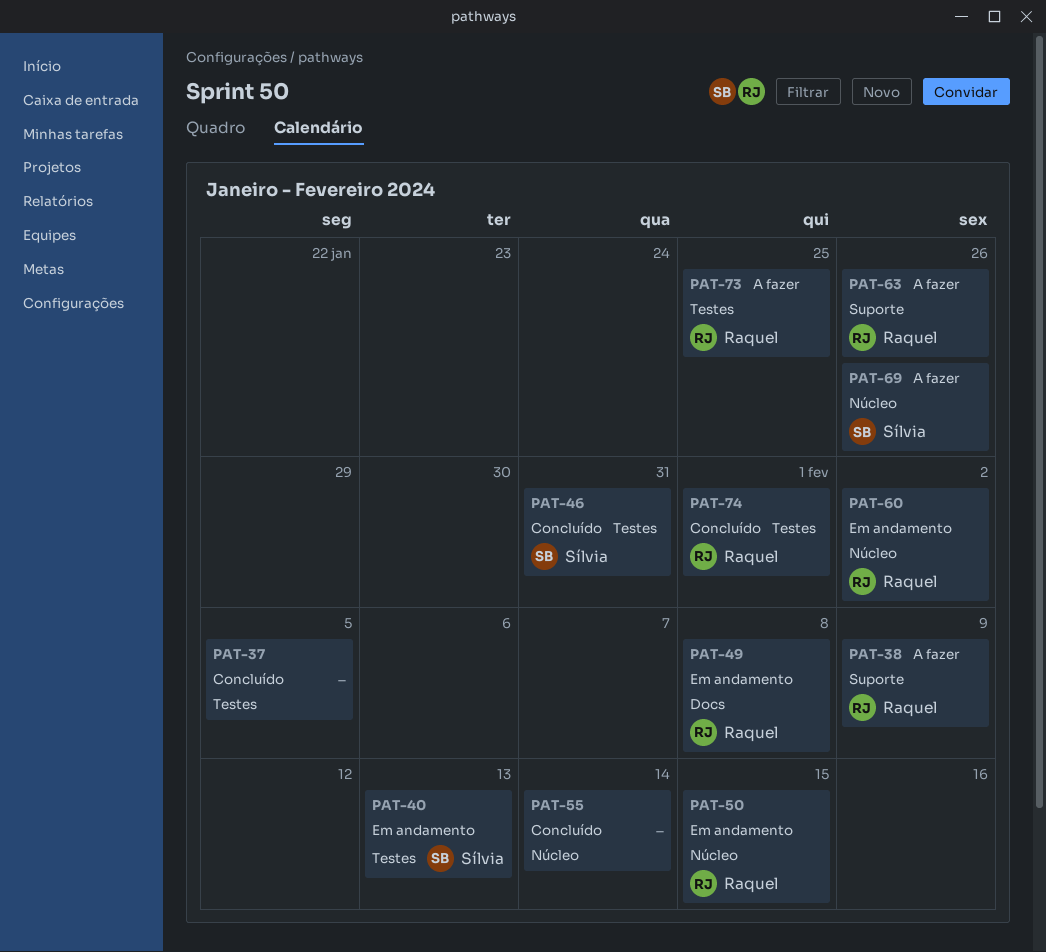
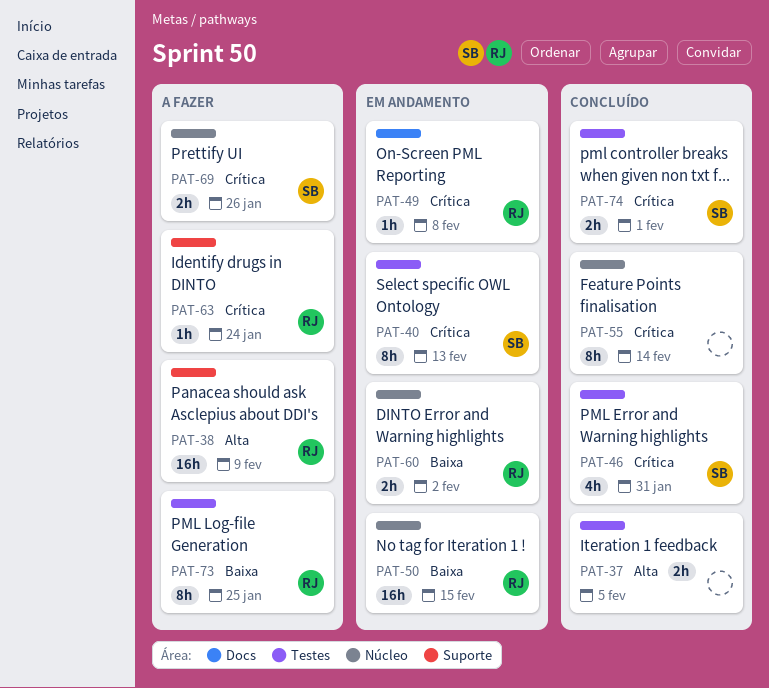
PAT-63, due: Jan 26 -> Jan 24
PAT-74, owner: Raquel -> Sílvia

